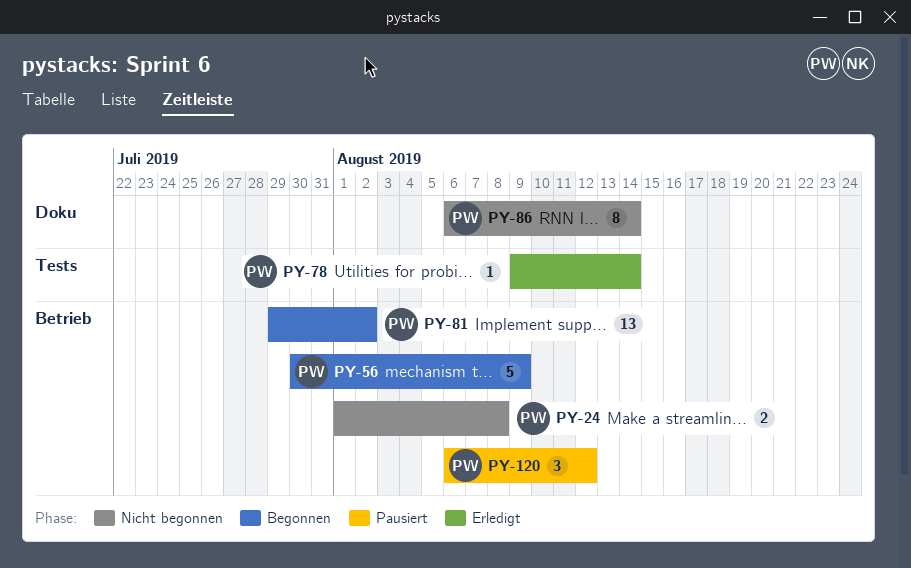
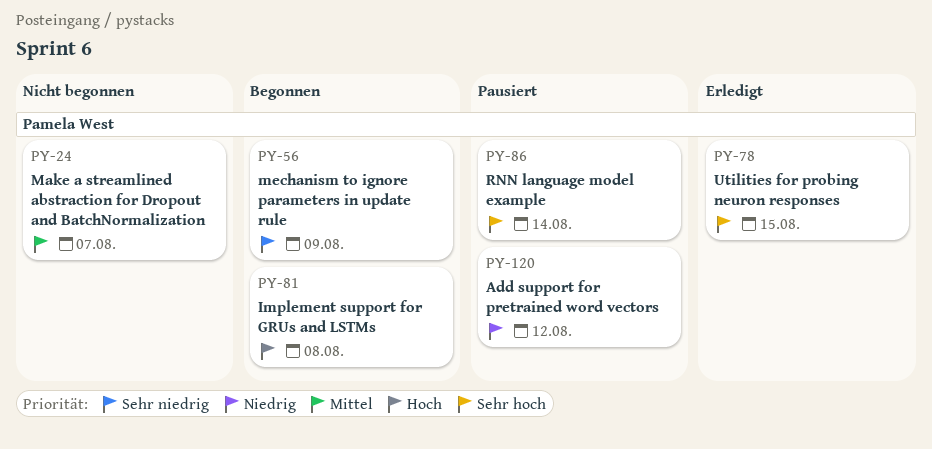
PY-24, due: Aug 8 -> Aug 7
PY-78, due: Aug 14 -> Aug 15
PY-81, due: Aug 2 -> Aug 8
PY-86, status: Nicht begonnen -> Pausiert

